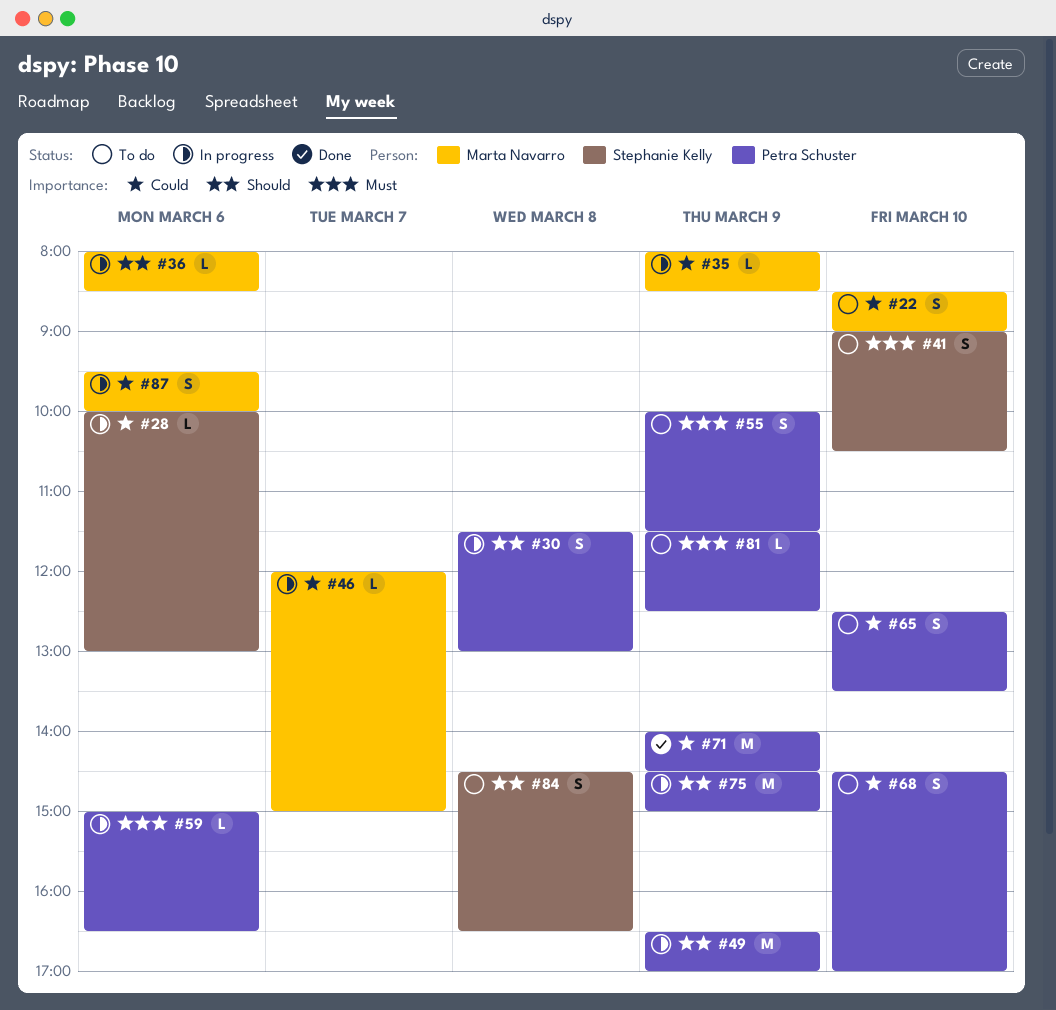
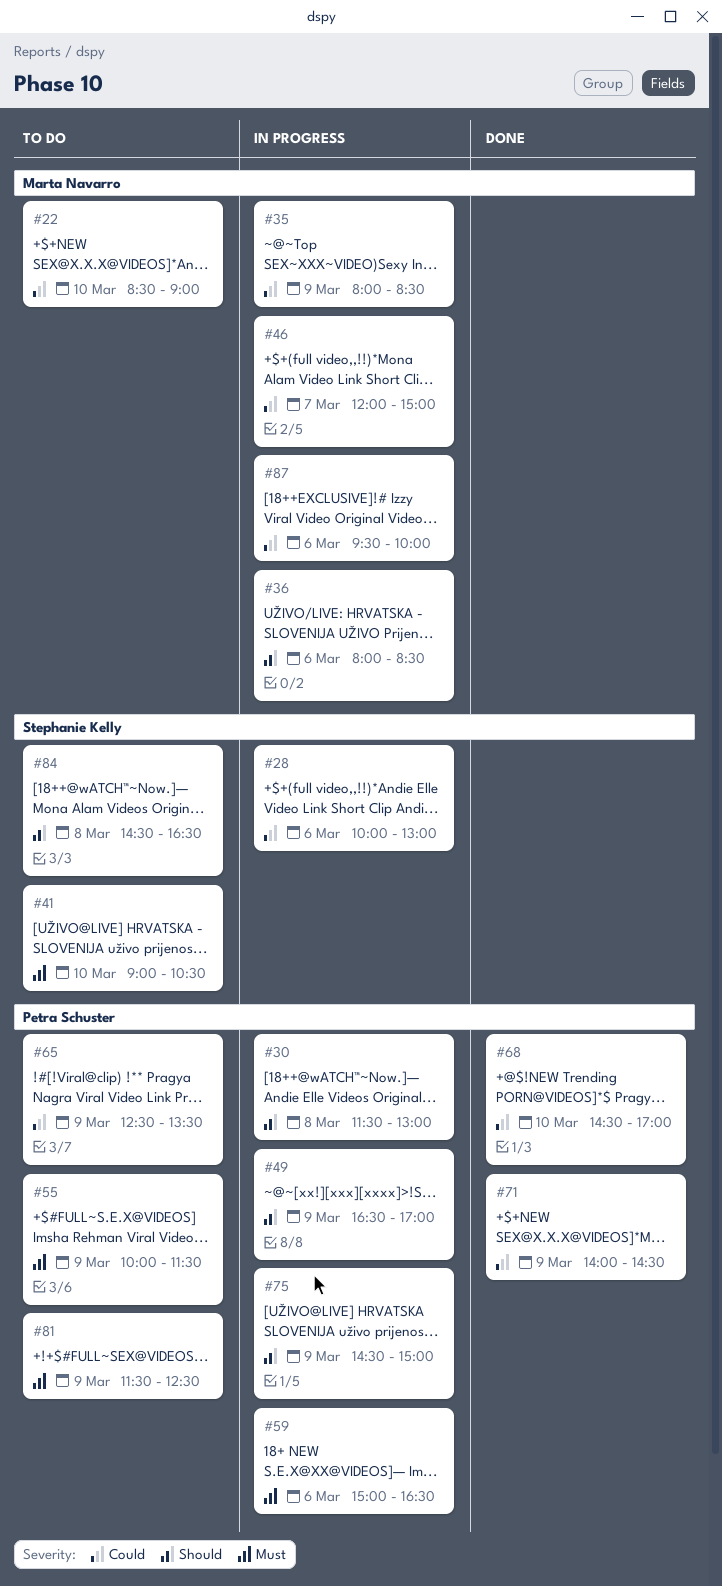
#65, day: Mar 10 -> Mar 9
#68, status: To do -> Done

